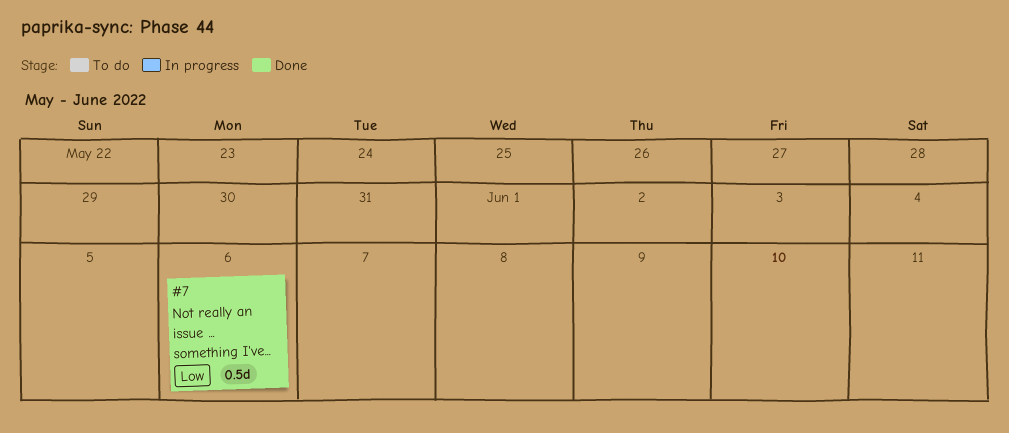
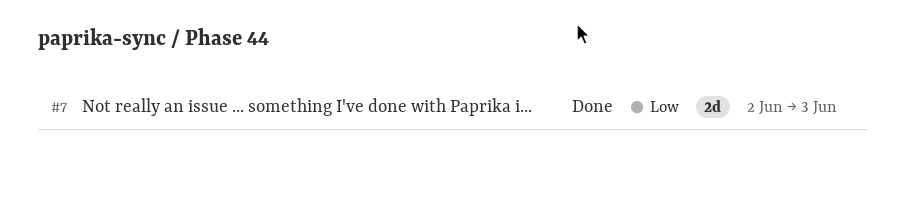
#7, estimate: 0.5d -> 2d
#7, due: Jun 6 -> Jun 3

